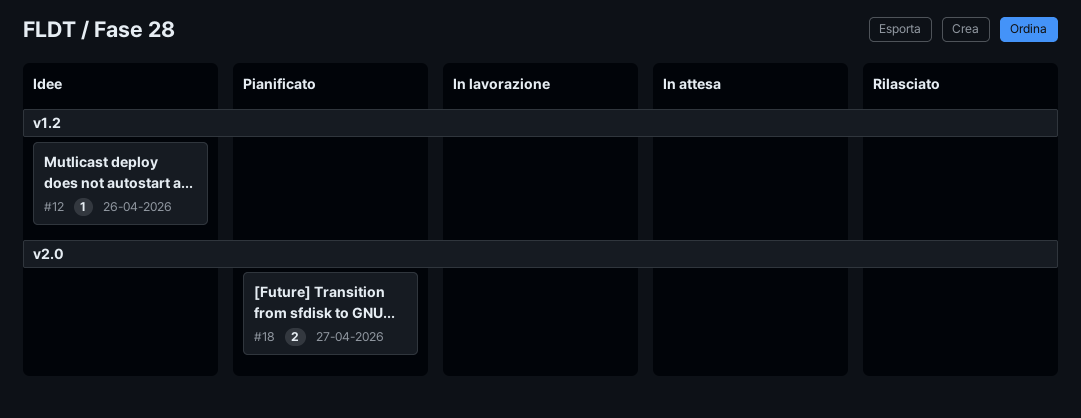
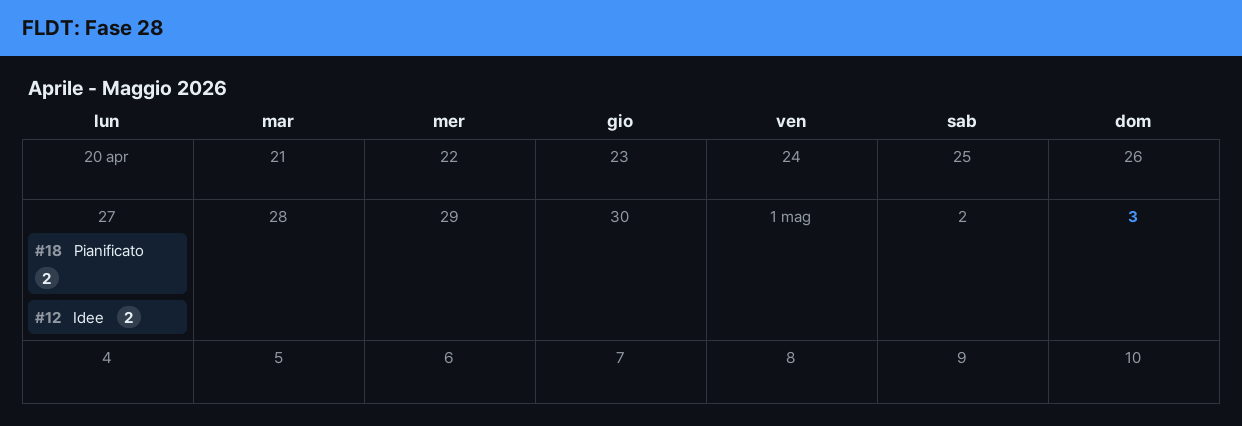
#12, estimate: 1 -> 2
#12, due: Apr 26 -> Apr 27

